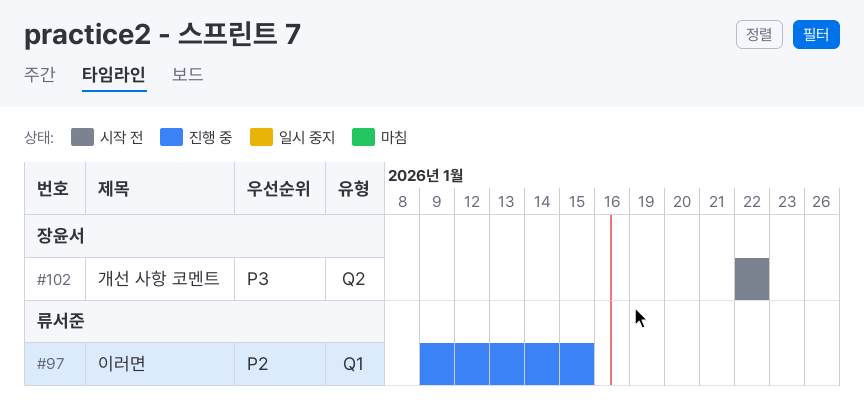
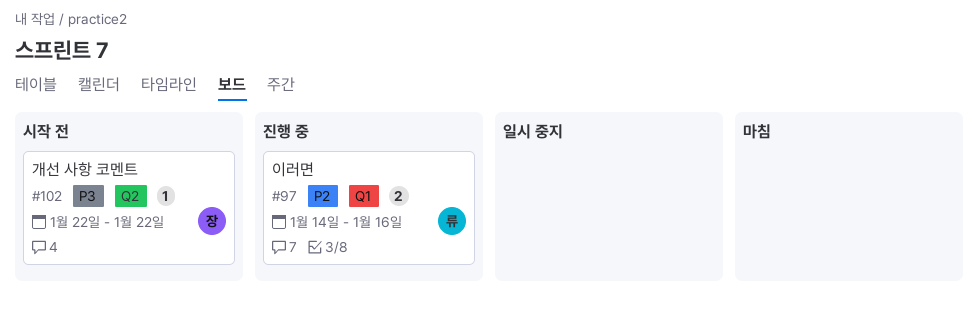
#97, start: Jan 9 -> Jan 14
#97, due: Jan 15 -> Jan 16

